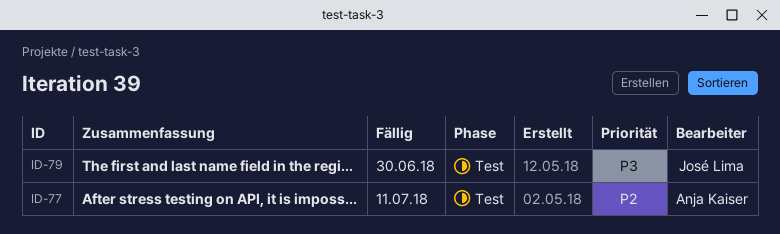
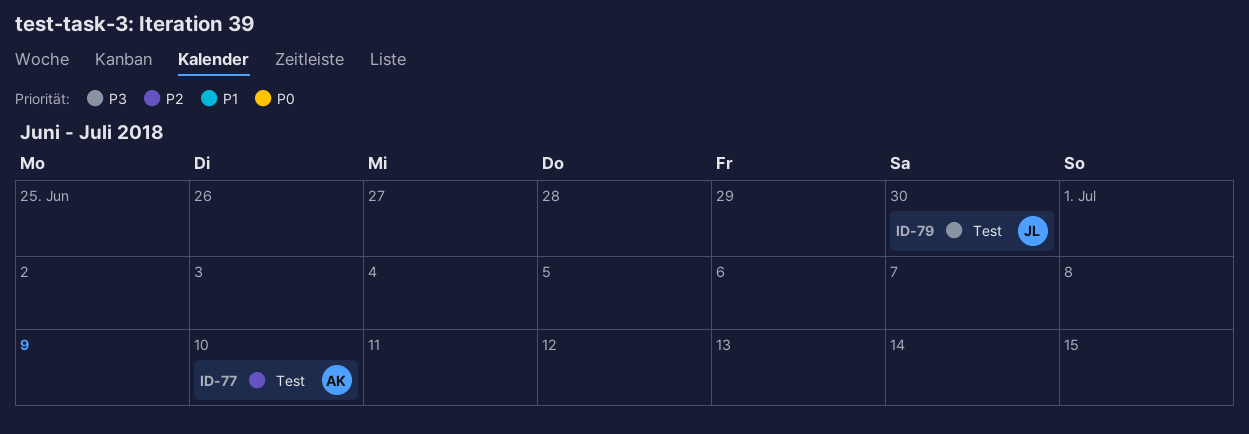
ID-77, due: Jul 11 -> Jul 10

